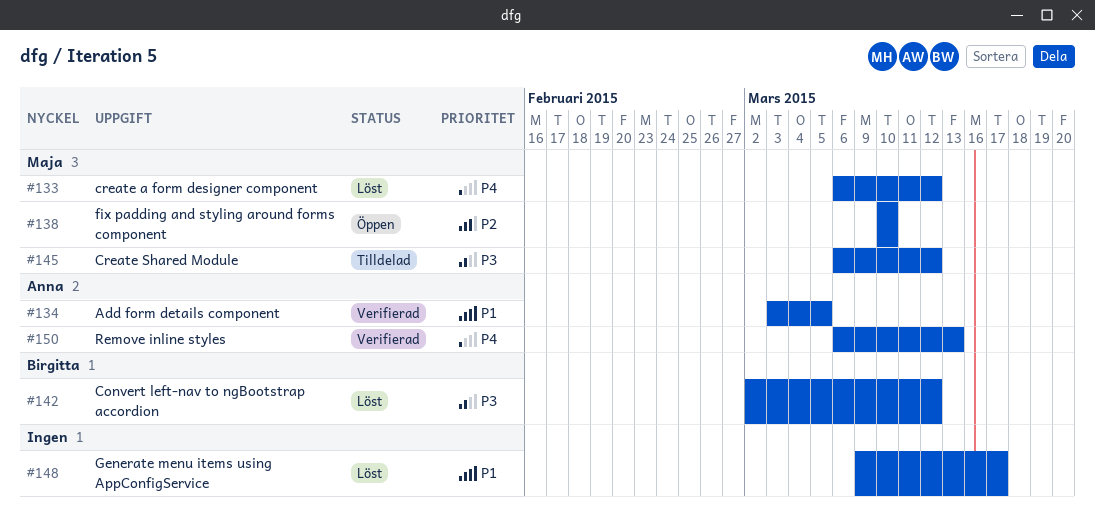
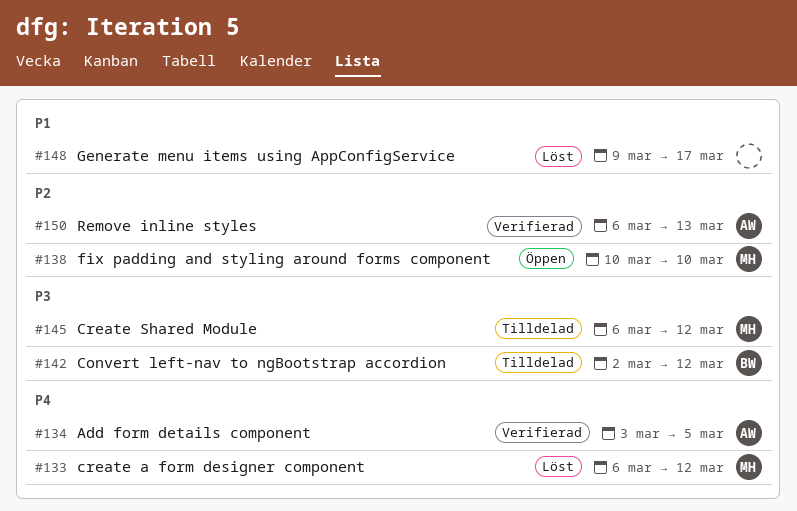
#134, priority: P1 -> P4
#142, status: Löst -> Tilldelad
#150, priority: P4 -> P2

